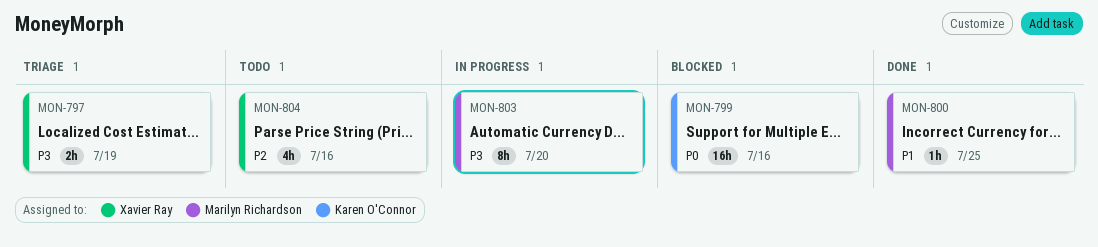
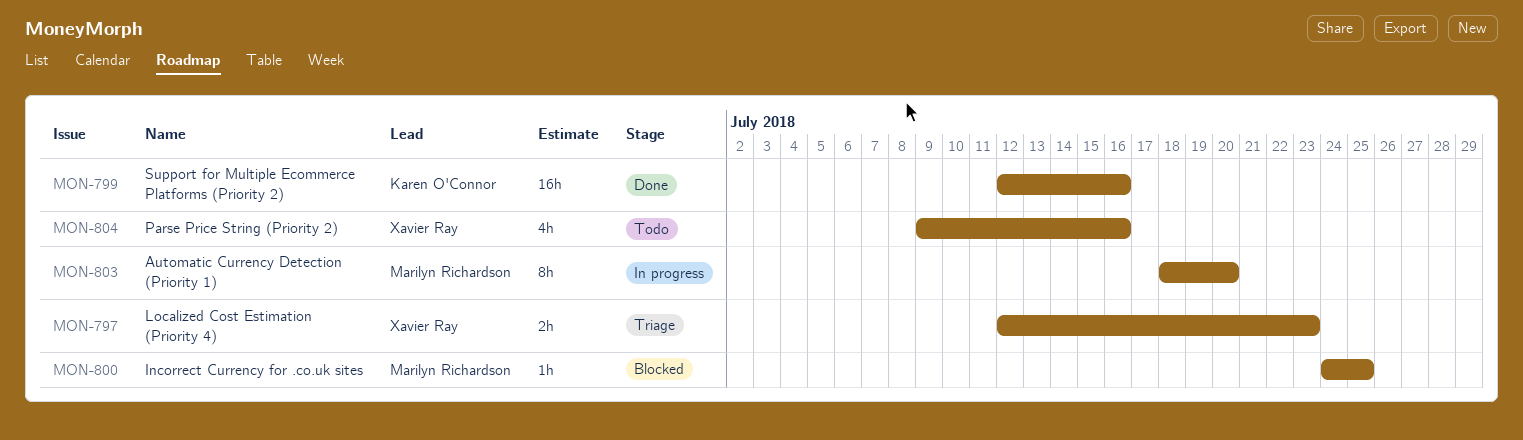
MON-797, due: Jul 19 -> Jul 23
MON-799, status: Blocked -> Done
MON-800, status: Done -> Blocked

